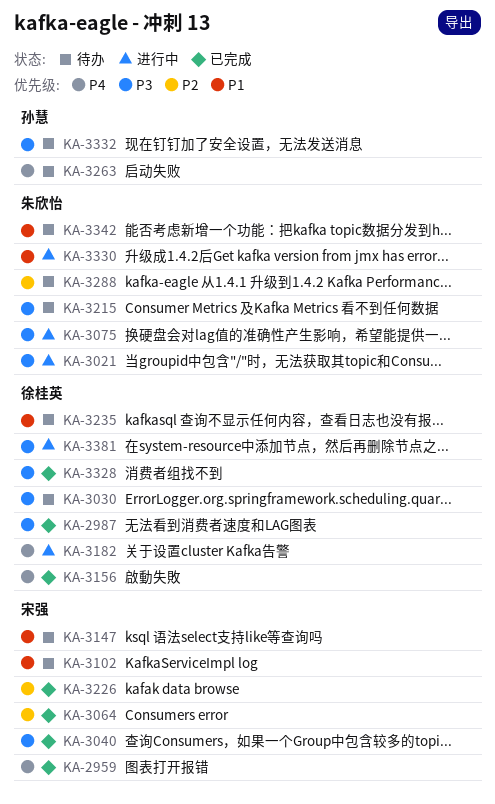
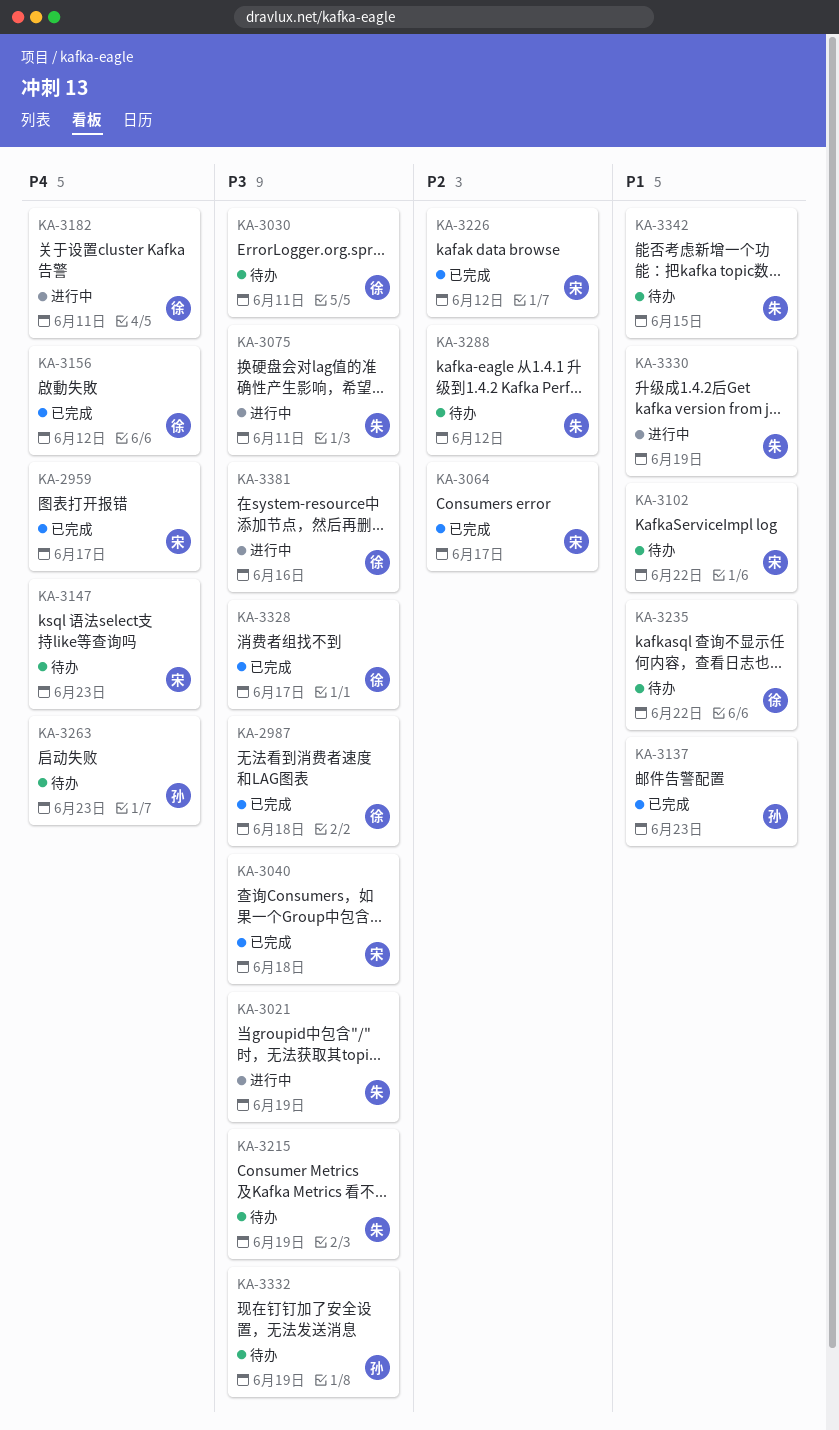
KA-3137: none -> present
KA-3147, priority: P1 -> P4

